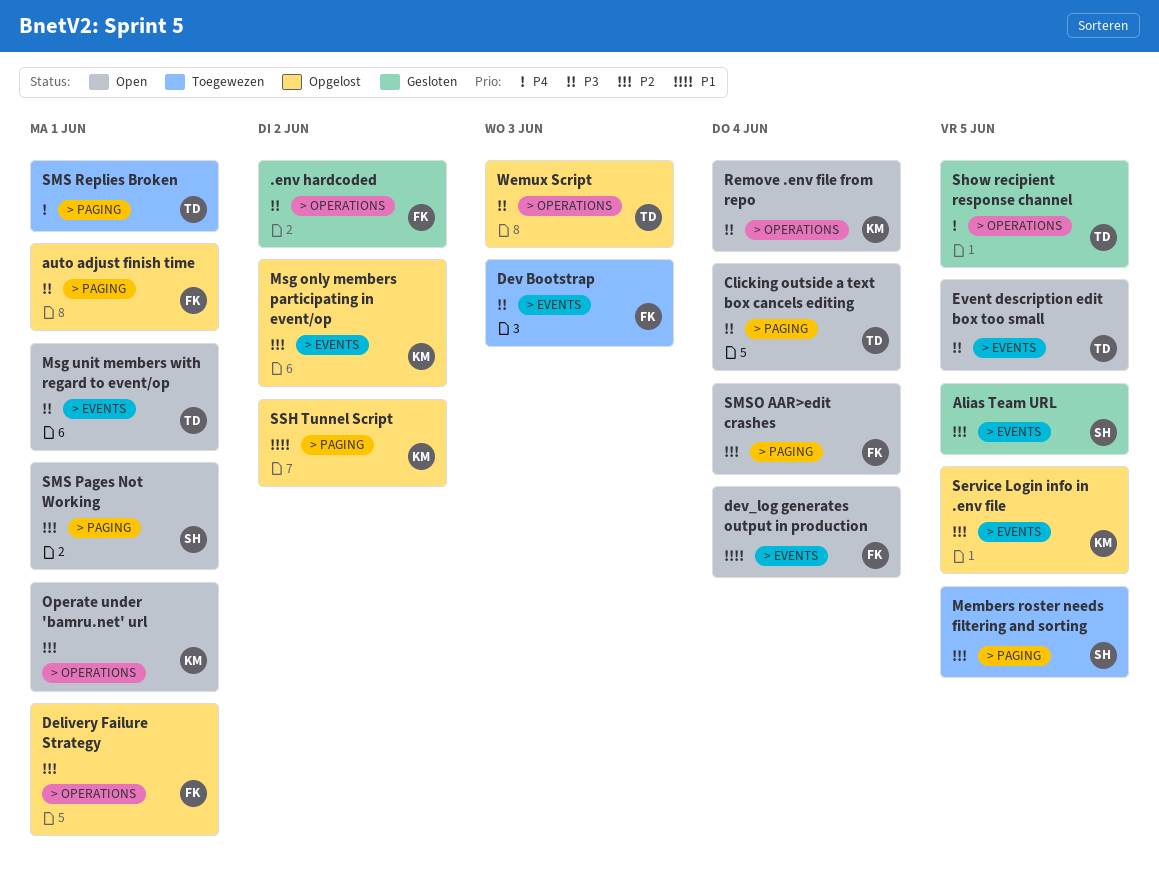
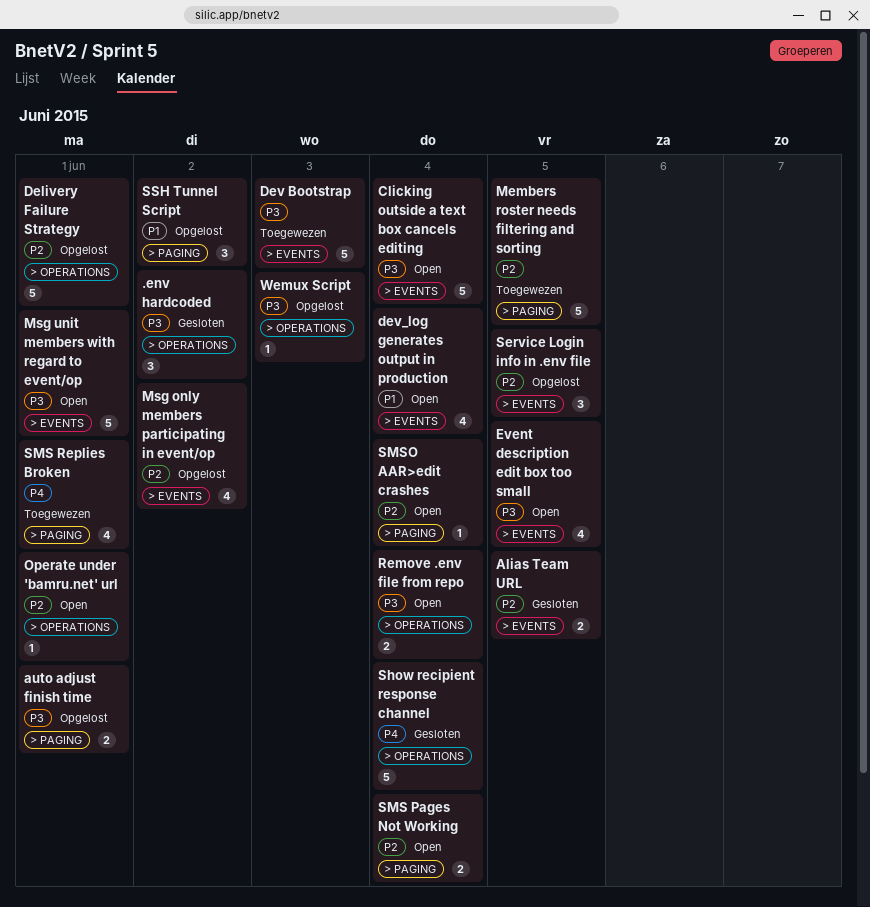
Clicking outside a text box cancels editing, label: > PAGING -> > EVENTS
Show recipient response channel, due: Jun 5 -> Jun 4
SMS Pages Not Working, due: Jun 1 -> Jun 4

